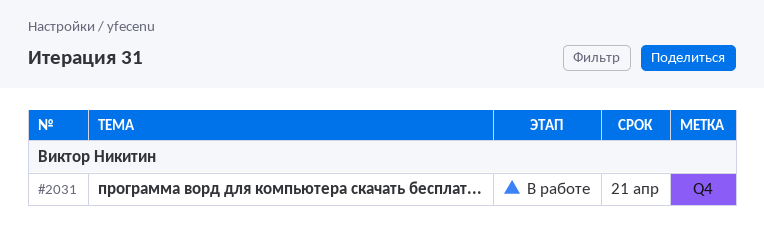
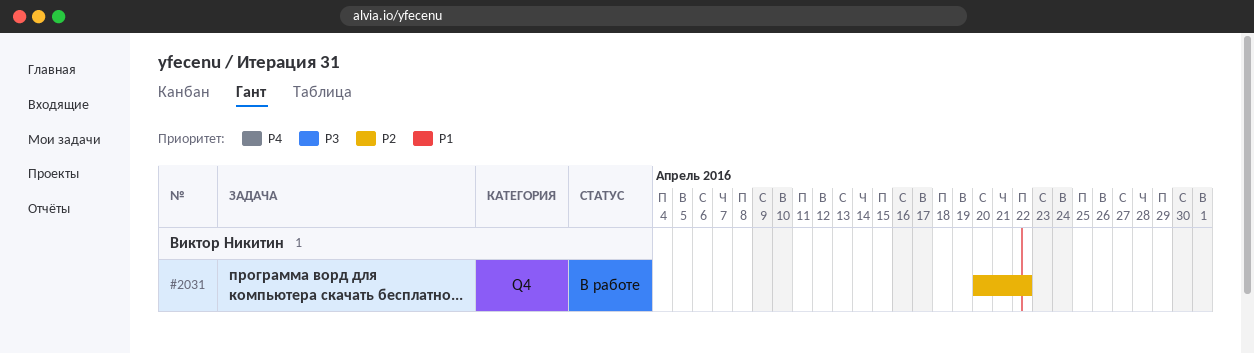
#2031, due: Apr 21 -> Apr 22

